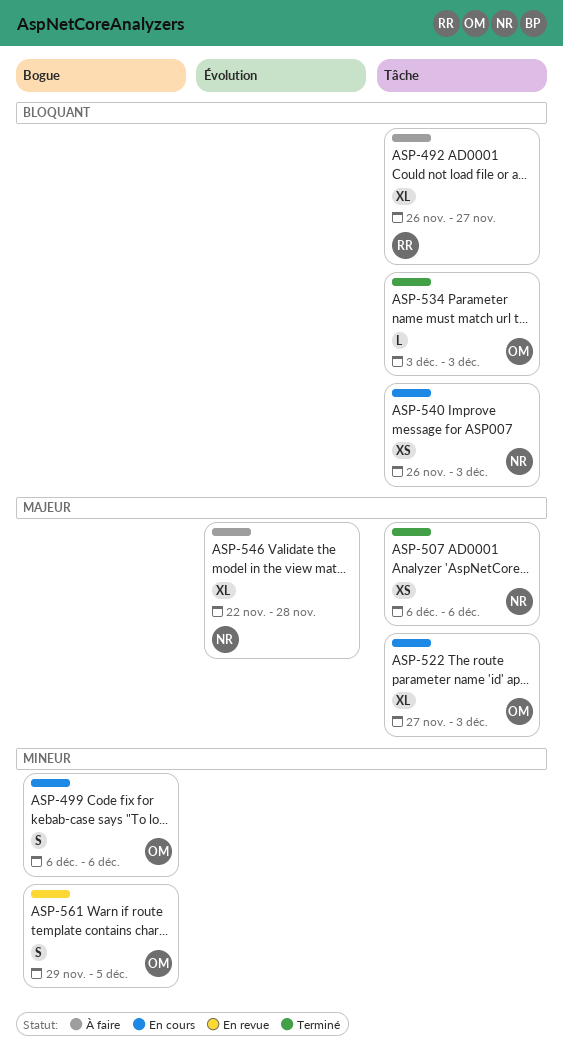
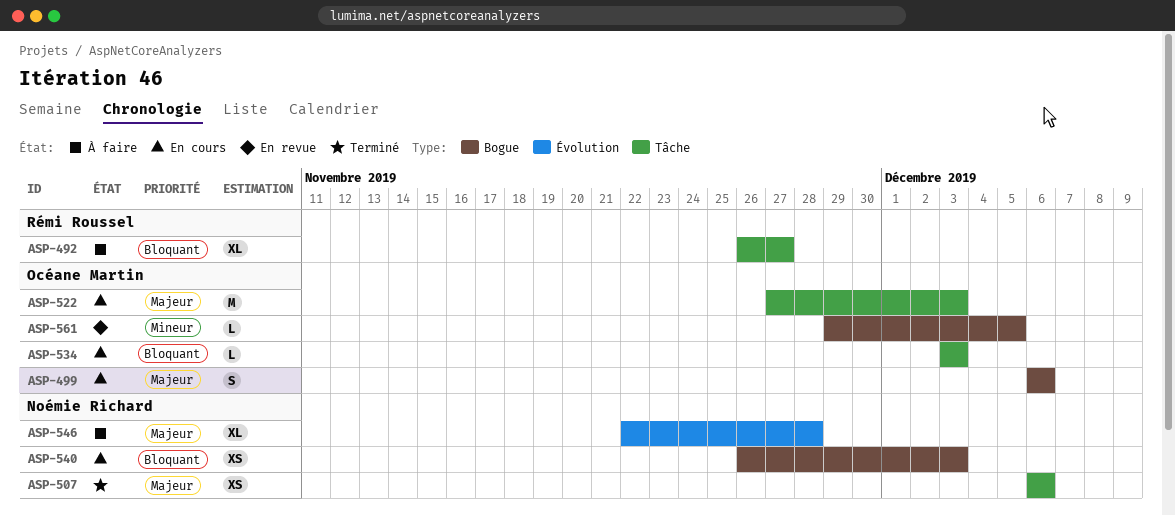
ASP-499, priority: Mineur -> Majeur
ASP-522, estimate: XL -> M
ASP-534, status: Terminé -> En cours
ASP-540, label: Tâche -> Bogue
ASP-561, estimate: S -> L

